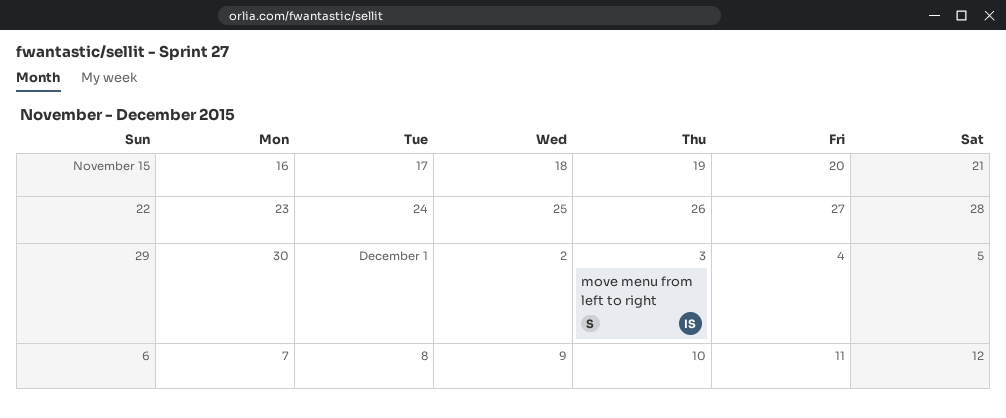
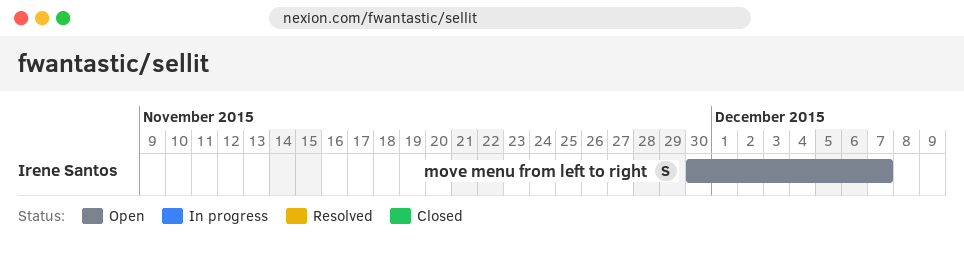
move menu from left to right, due: Dec 3 -> Dec 7

